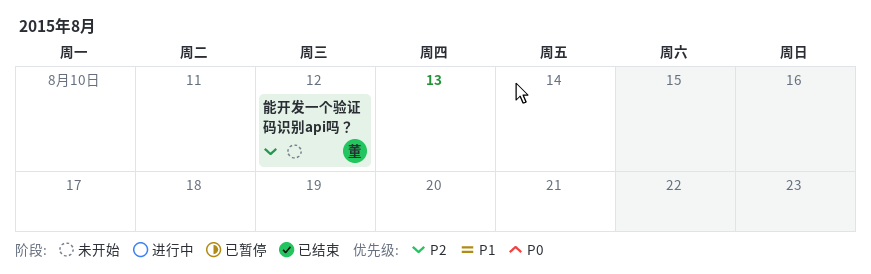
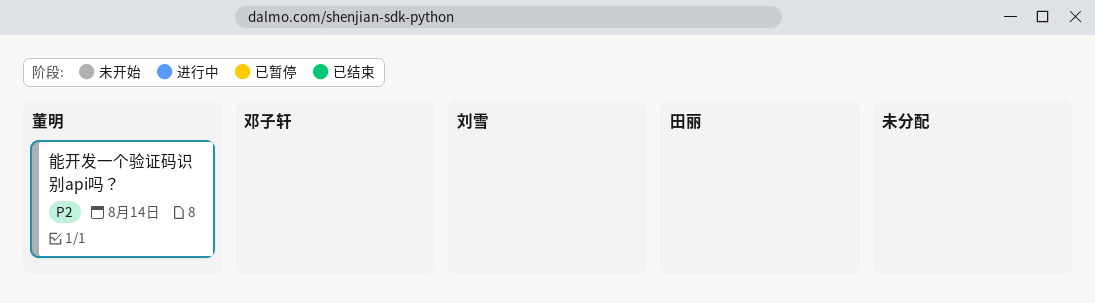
能开发一个验证码识别api吗？, due: Aug 12 -> Aug 14

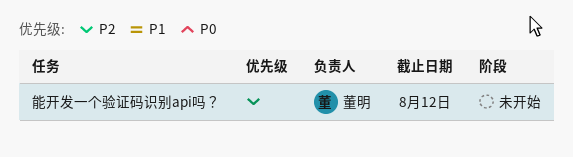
能开发一个验证码识别api吗？, due: Aug 14 -> Aug 12

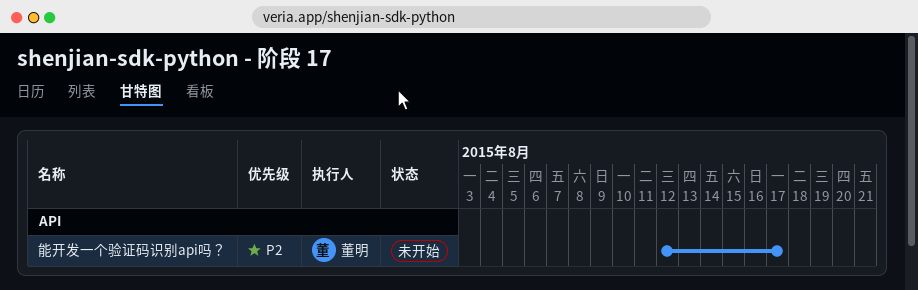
能开发一个验证码识别api吗？, due: Aug 12 -> Aug 17

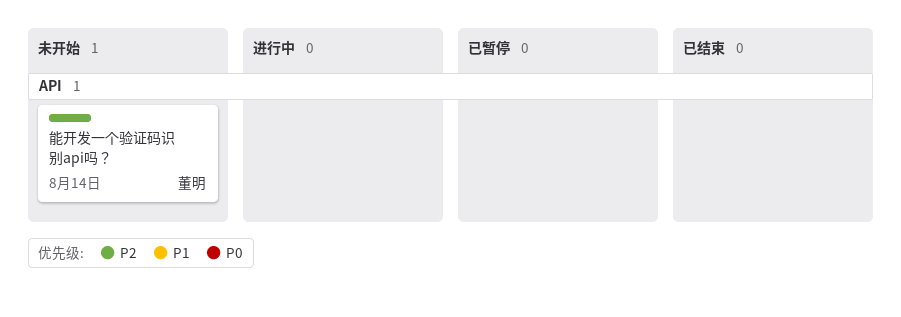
能开发一个验证码识别api吗？, due: Aug 17 -> Aug 14

